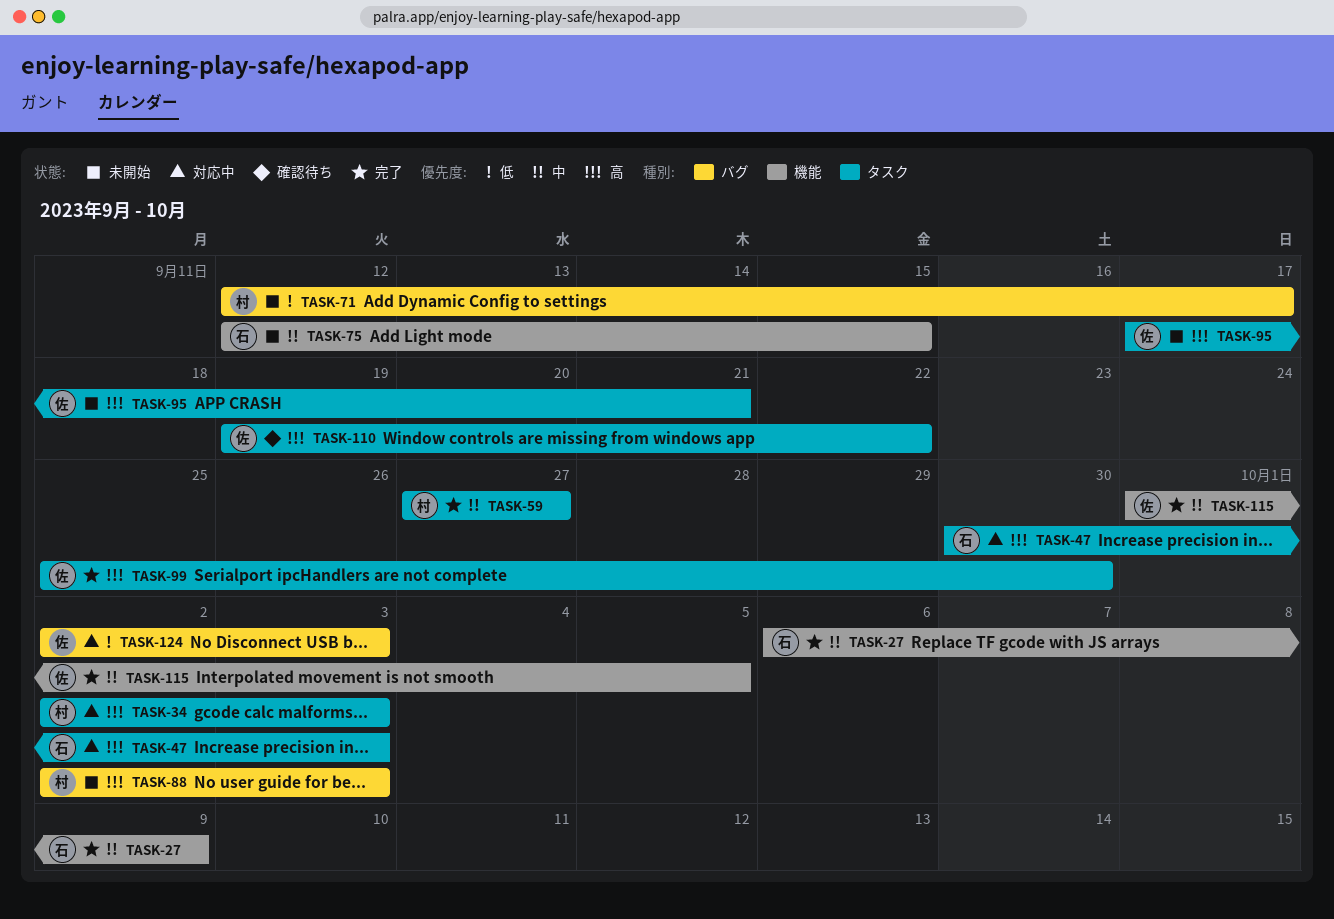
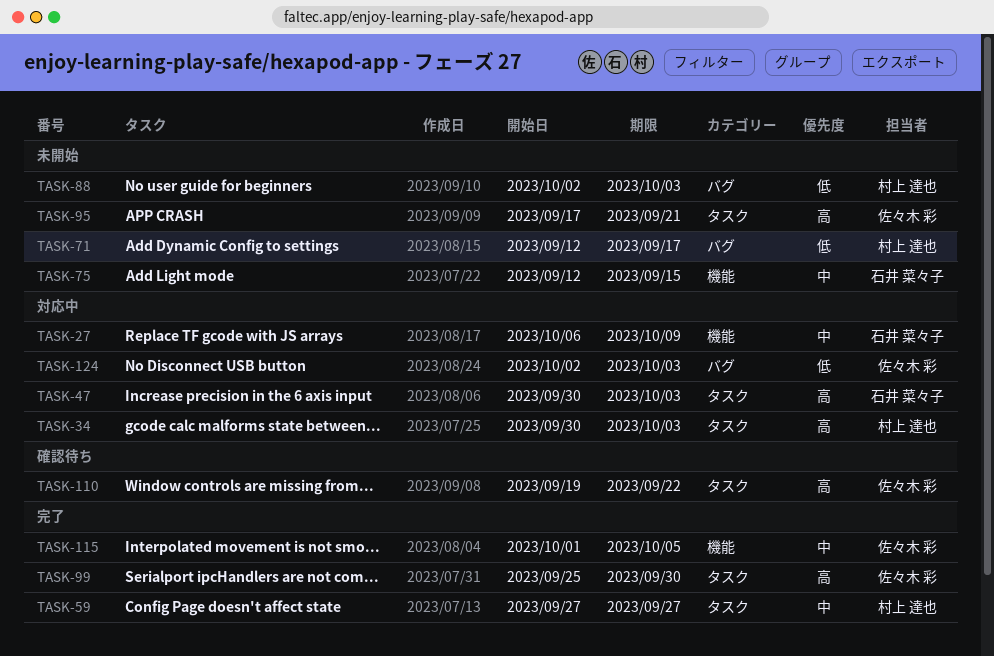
TASK-27, status: 完了 -> 対応中
TASK-34, start: Oct 2 -> Sep 30
TASK-88, priority: 高 -> 低

